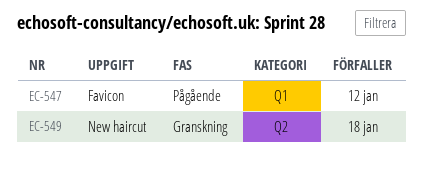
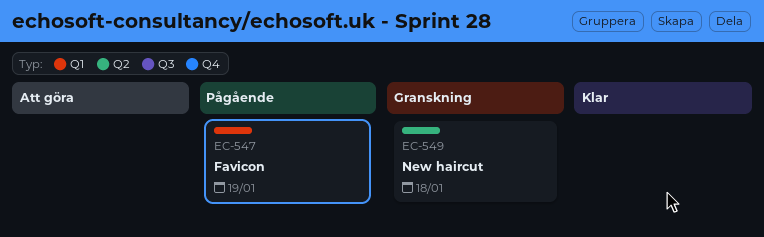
EC-547, due: Jan 12 -> Jan 19

